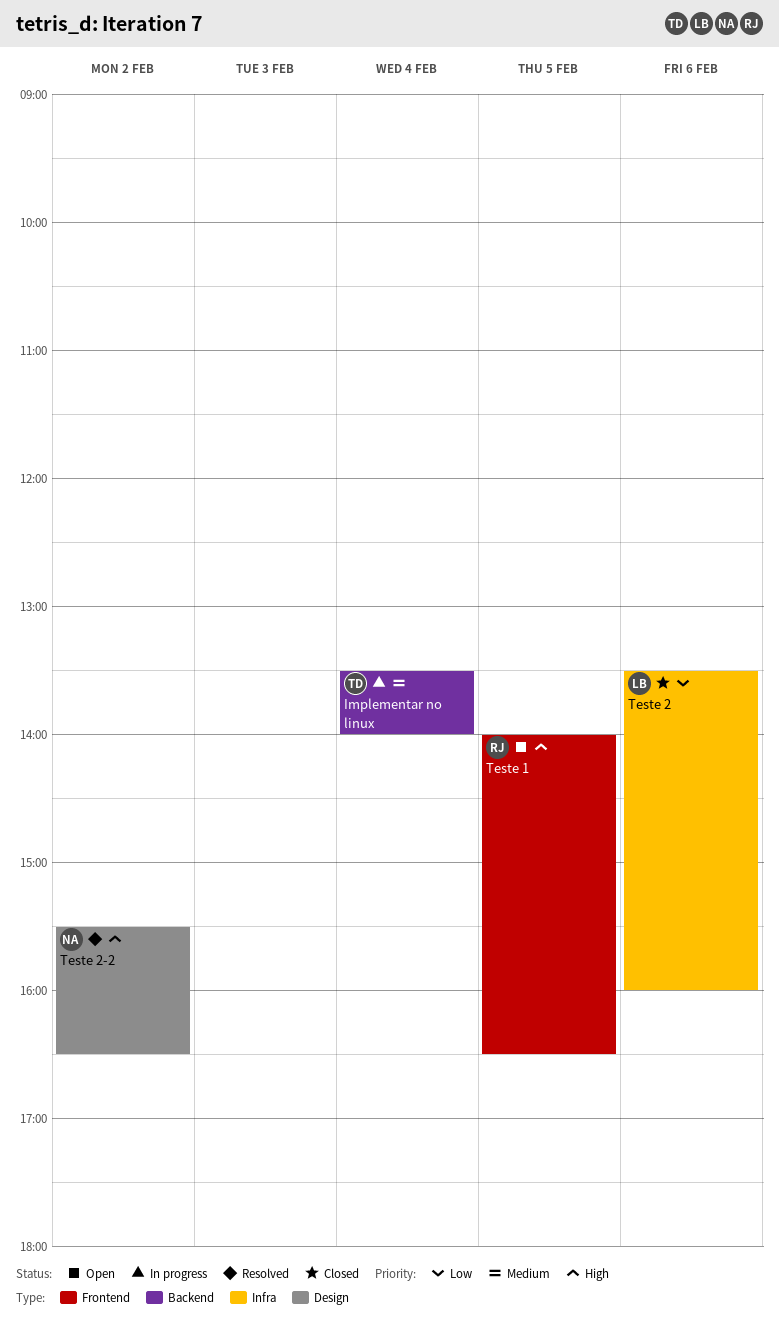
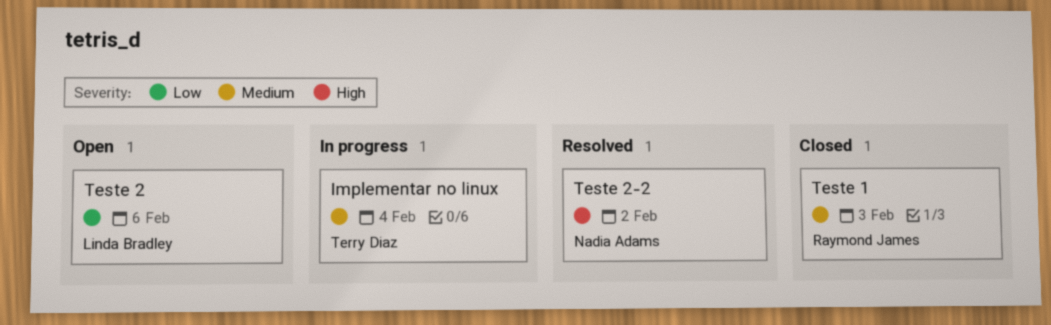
Teste 1, status: Open -> Closed
Teste 1, priority: High -> Medium
Teste 1, day: Feb 5 -> Feb 3
Teste 2, status: Closed -> Open

